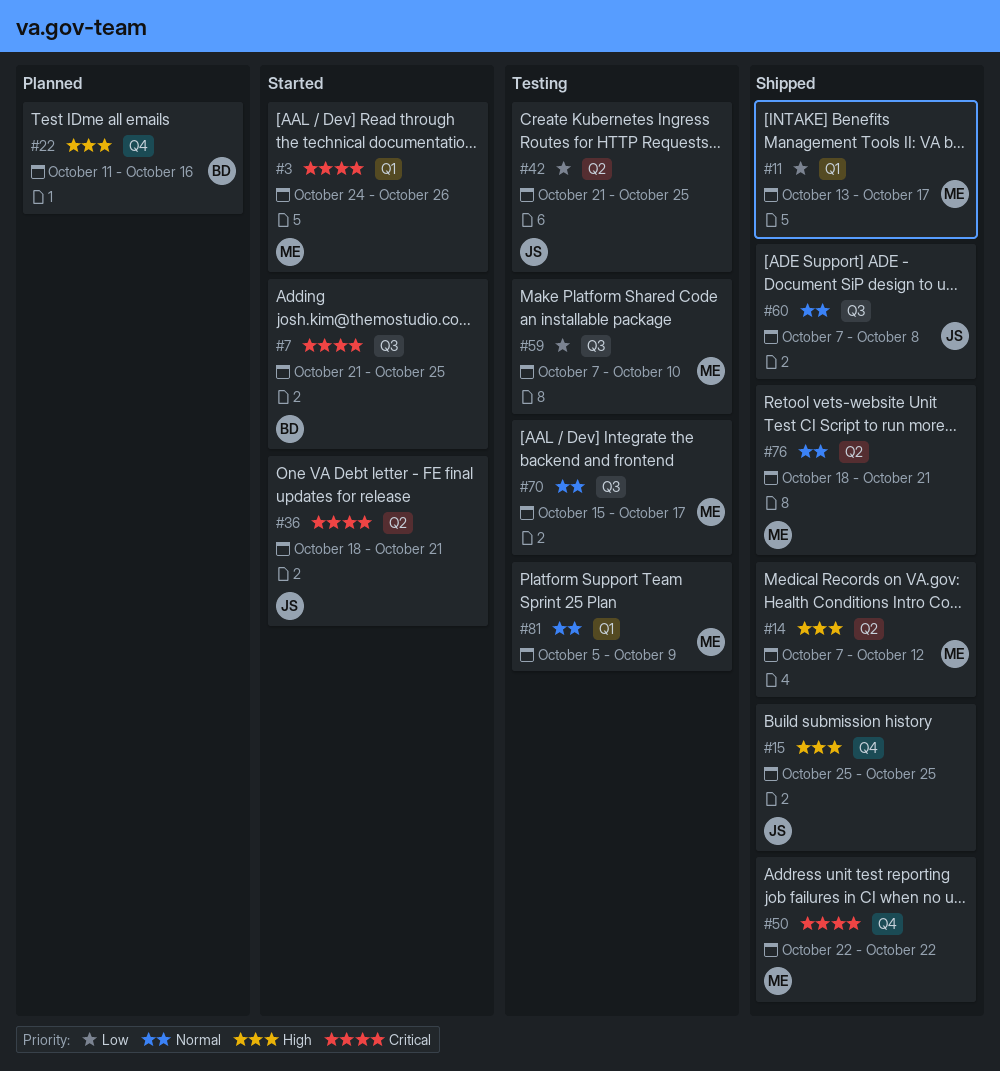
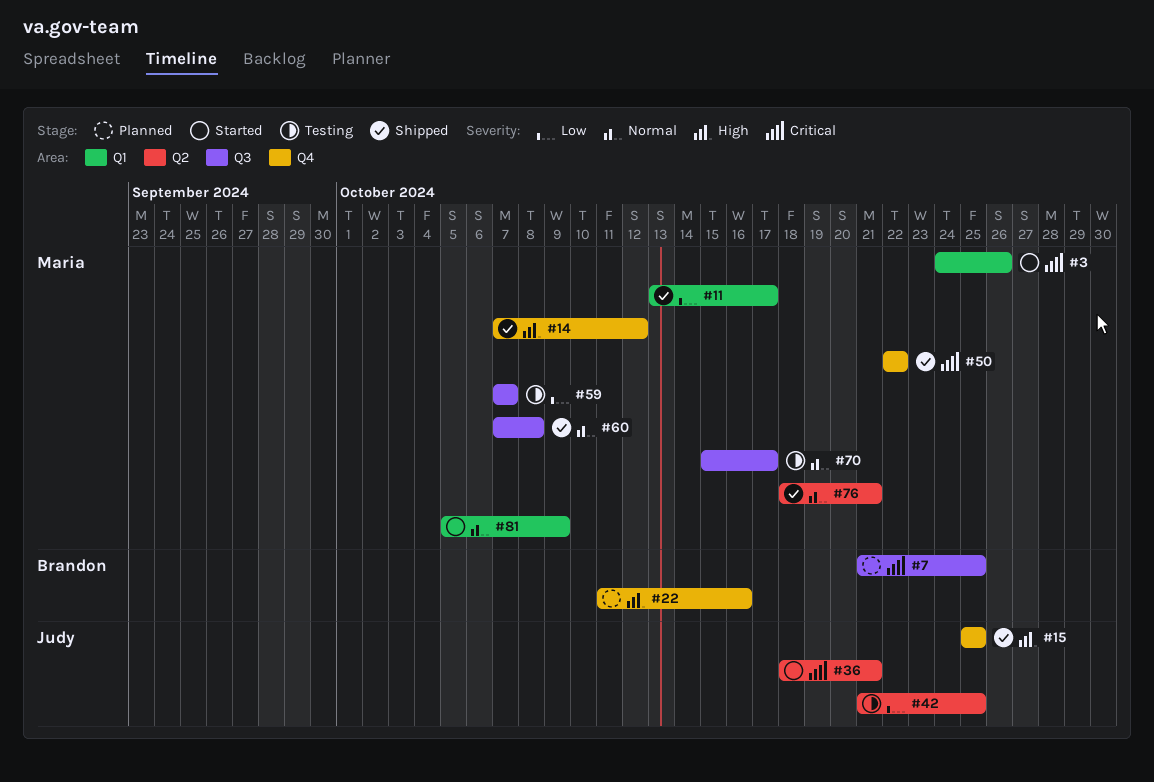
#7, status: Started -> Planned
#14, label: Q2 -> Q4
#59, due: Oct 10 -> Oct 7
#60, owner: Judy -> Maria
#81, status: Testing -> Started

